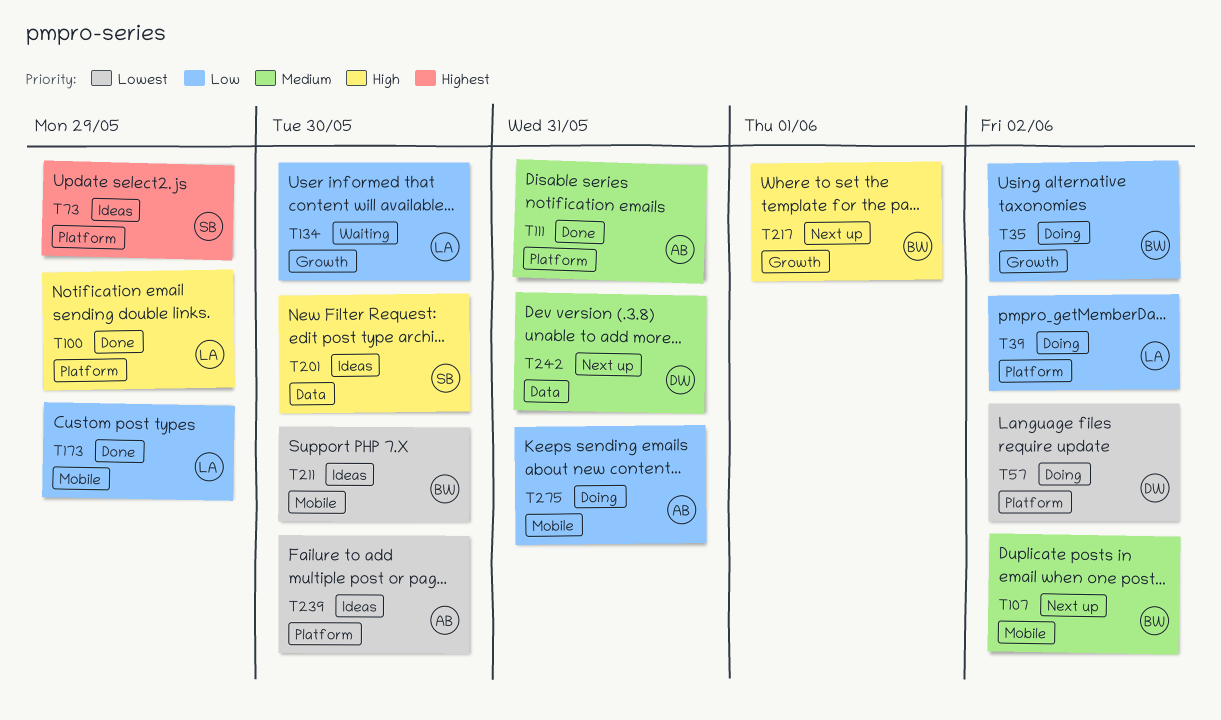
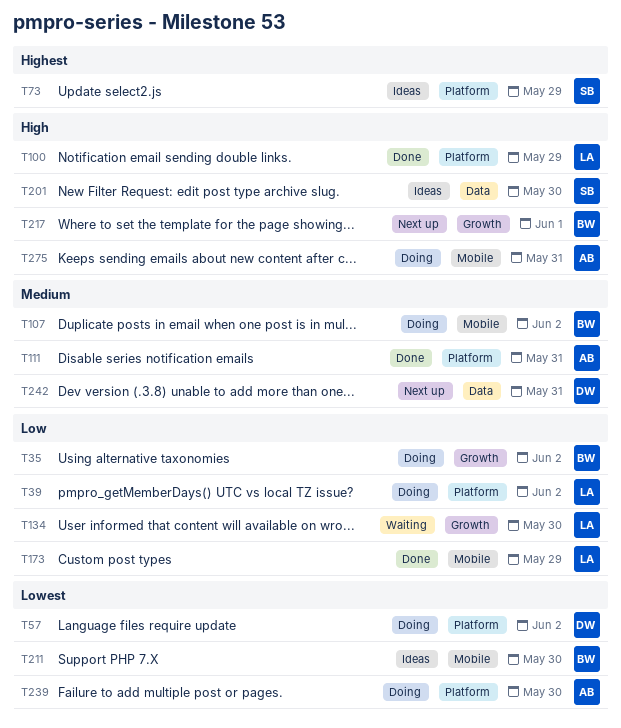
T107, status: Next up -> Doing
T239, status: Ideas -> Doing
T275, priority: Low -> High

